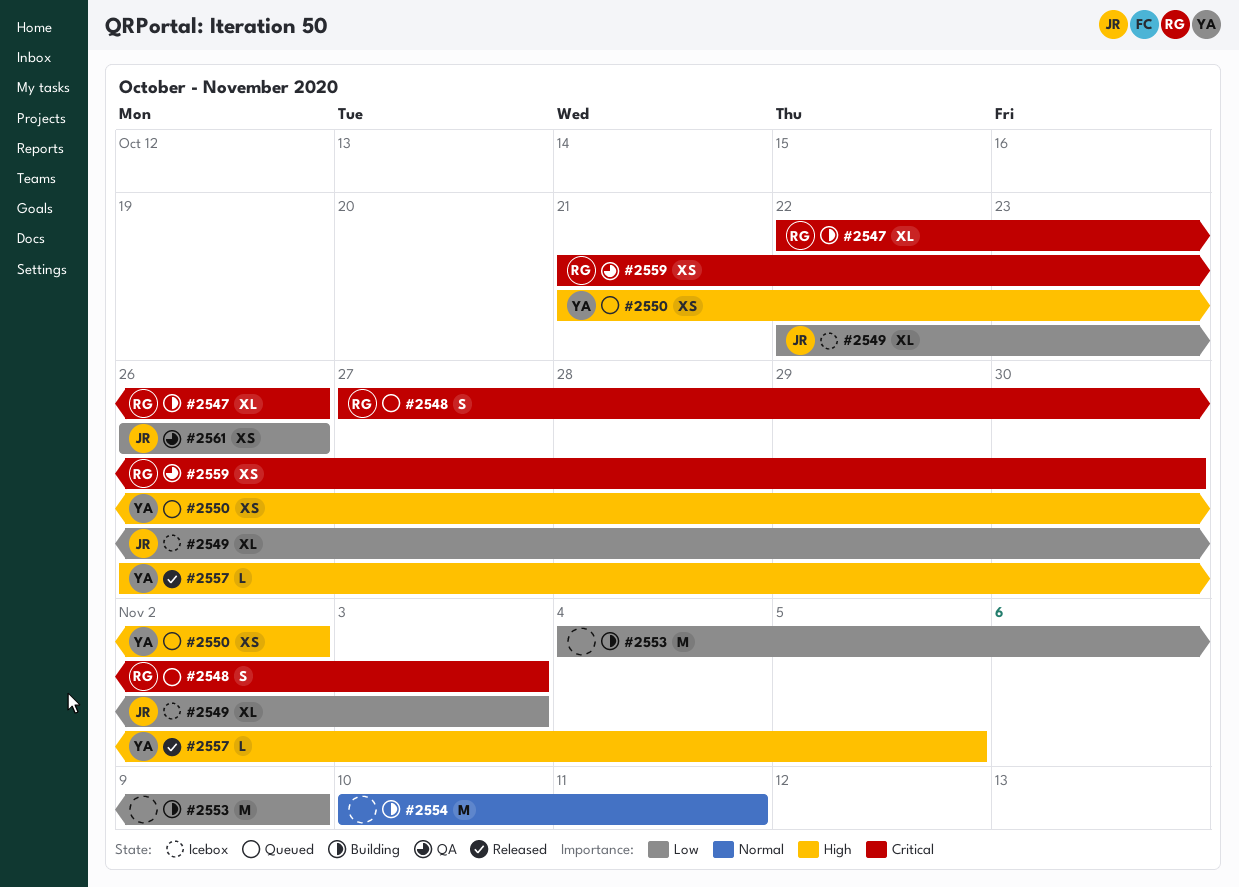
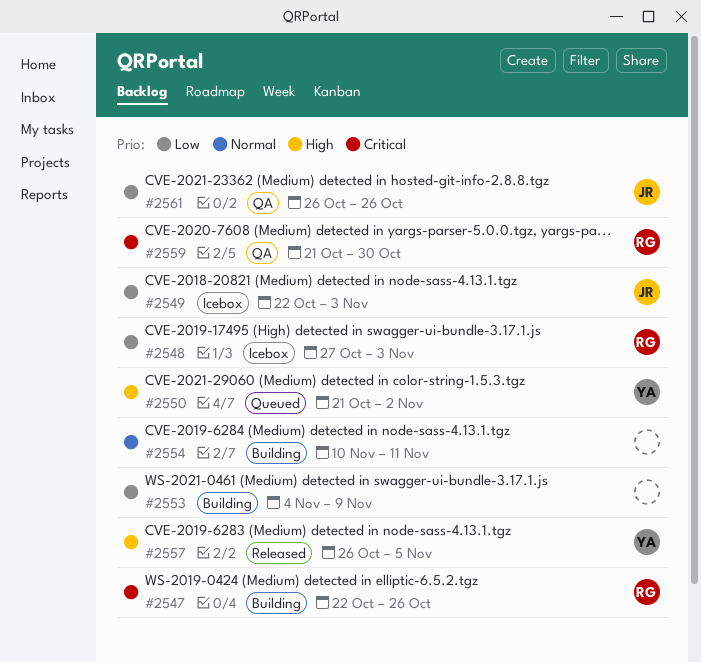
#2548, status: Queued -> Icebox
#2548, priority: Critical -> Low

